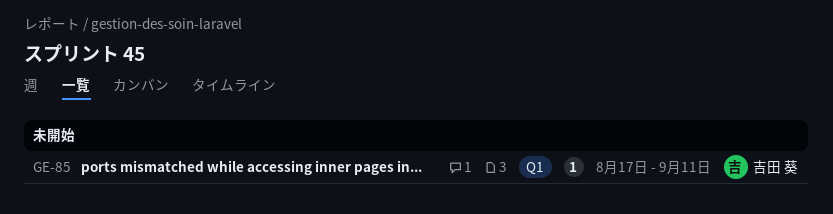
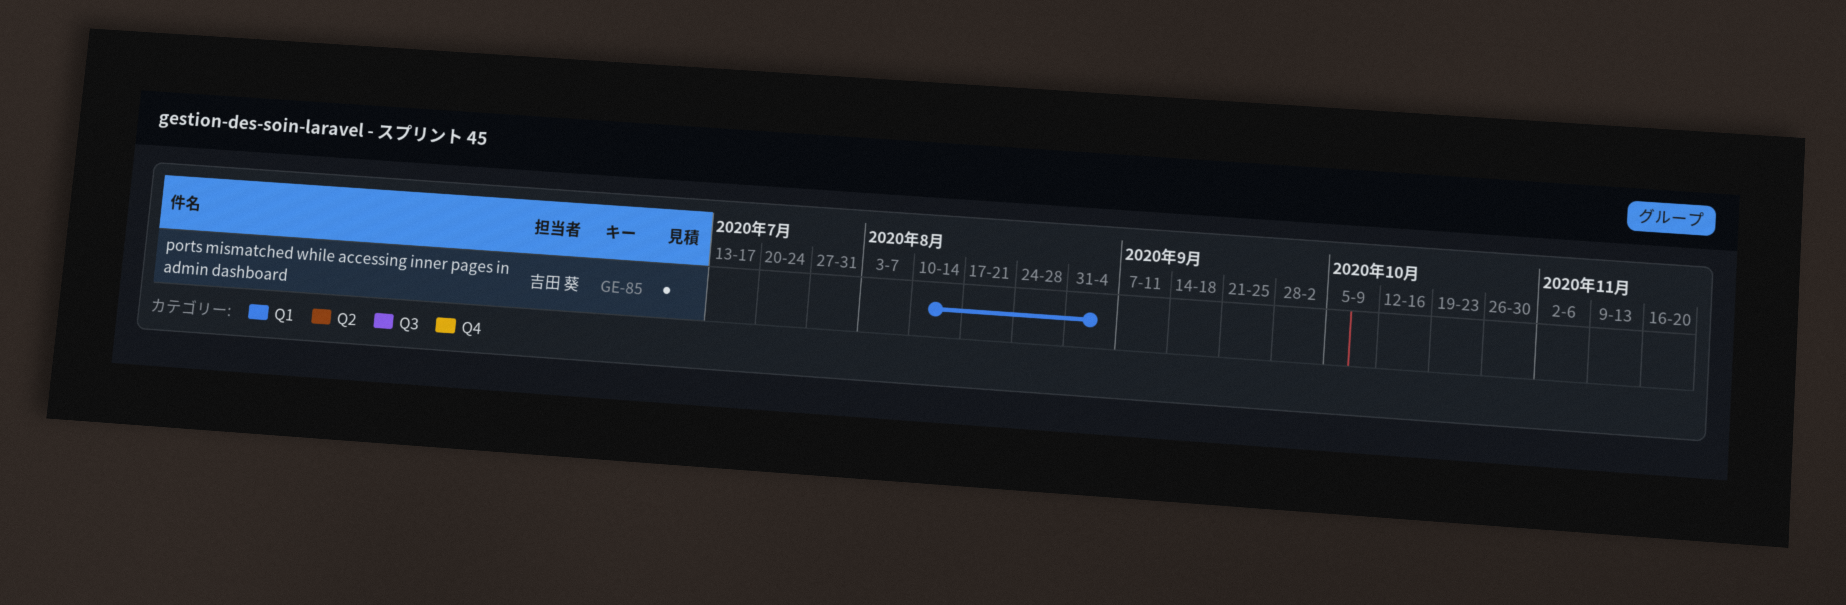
GE-85, start: Aug 17 -> Aug 10
GE-85, due: Sep 11 -> Sep 4

